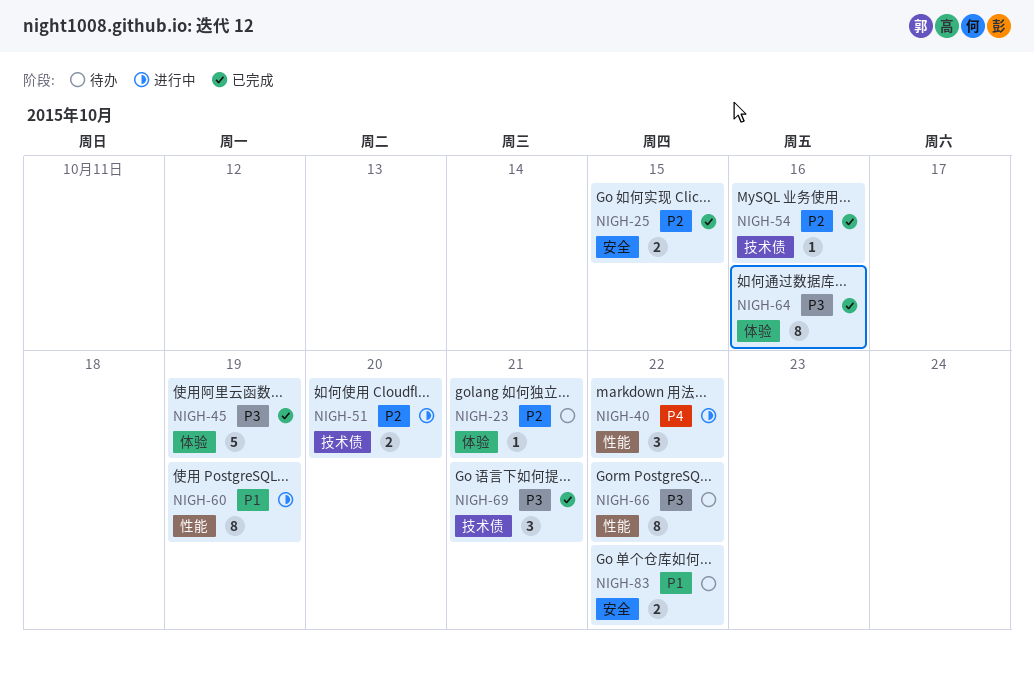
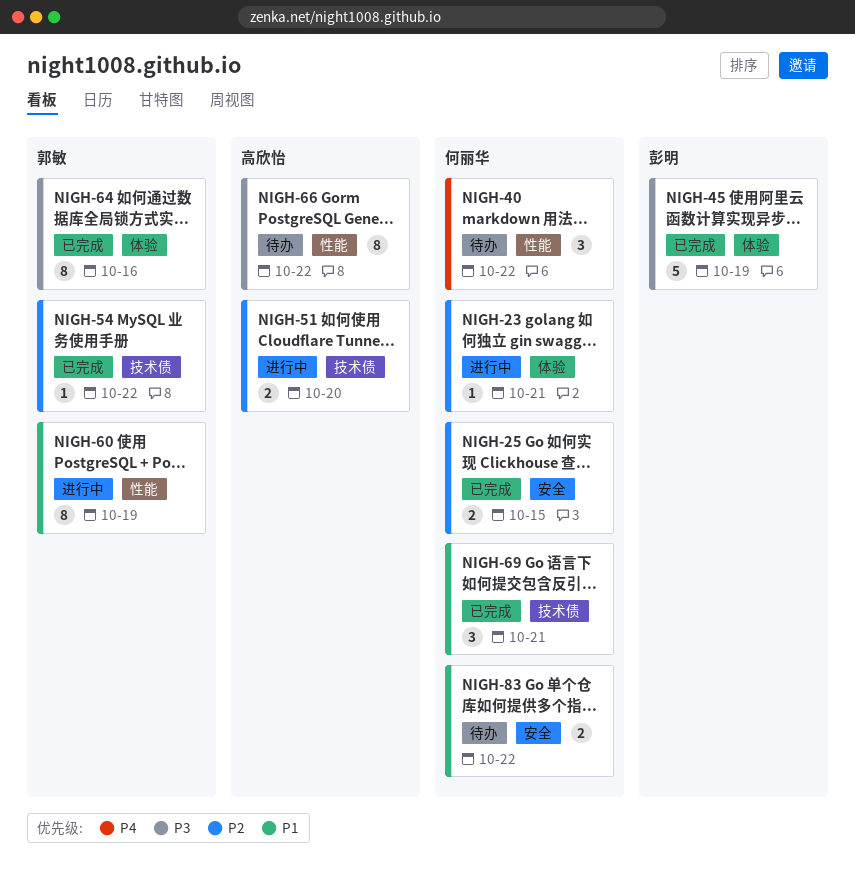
NIGH-23, status: 待办 -> 进行中
NIGH-40, status: 进行中 -> 待办
NIGH-54, due: Oct 16 -> Oct 22
NIGH-69, priority: P3 -> P1

